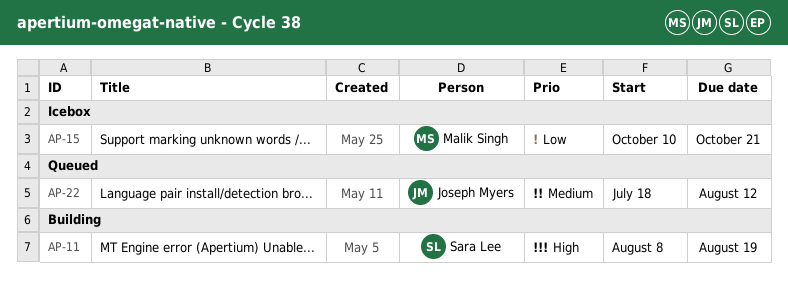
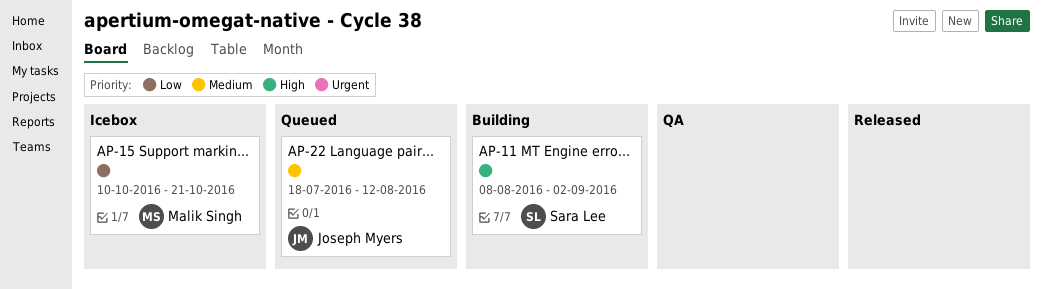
AP-11, due: Aug 19 -> Sep 2

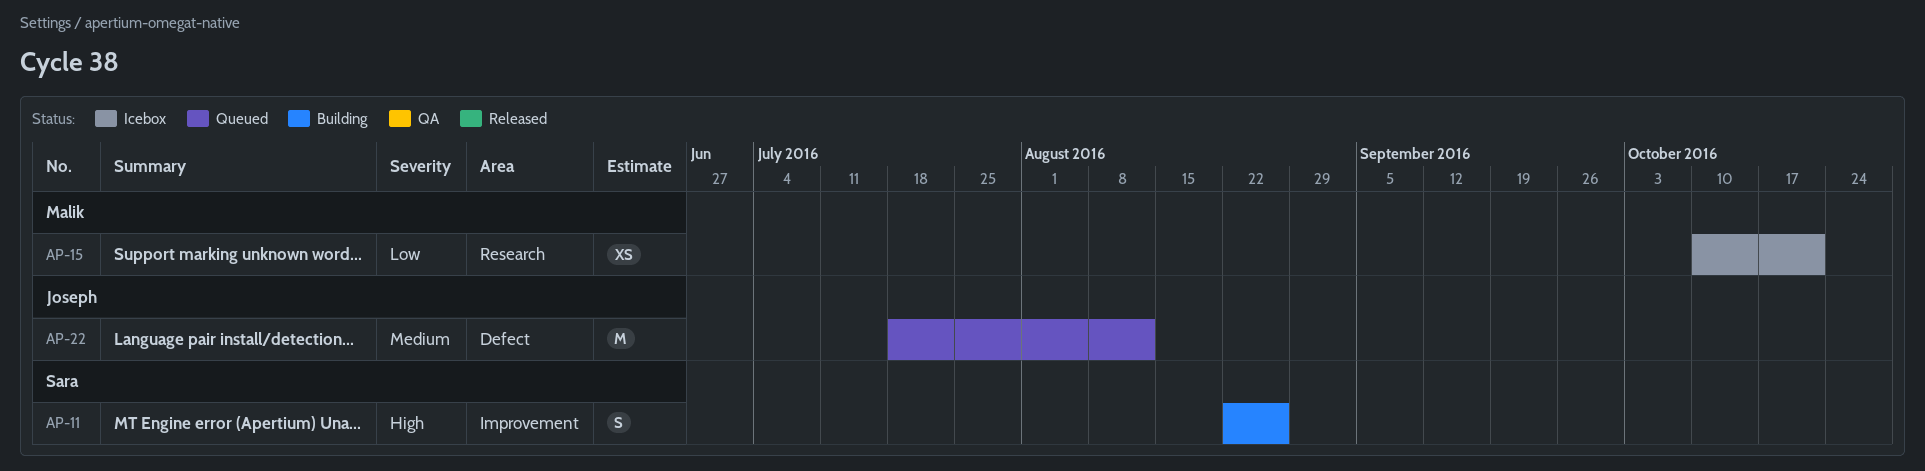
AP-11, start: Aug 8 -> Aug 22
AP-11, due: Sep 2 -> Aug 26

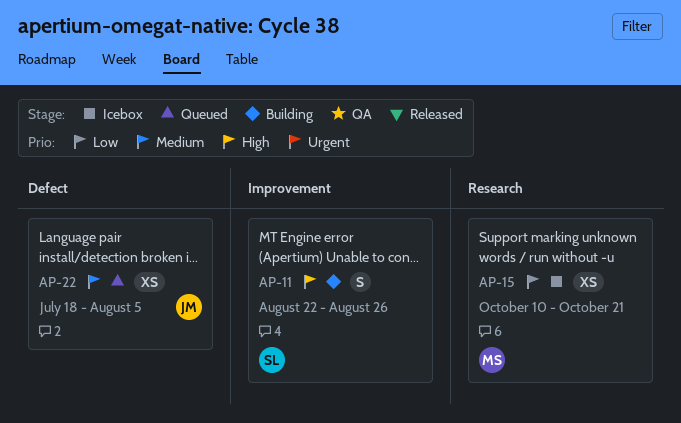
AP-22, estimate: M -> XS
AP-22, due: Aug 12 -> Aug 5

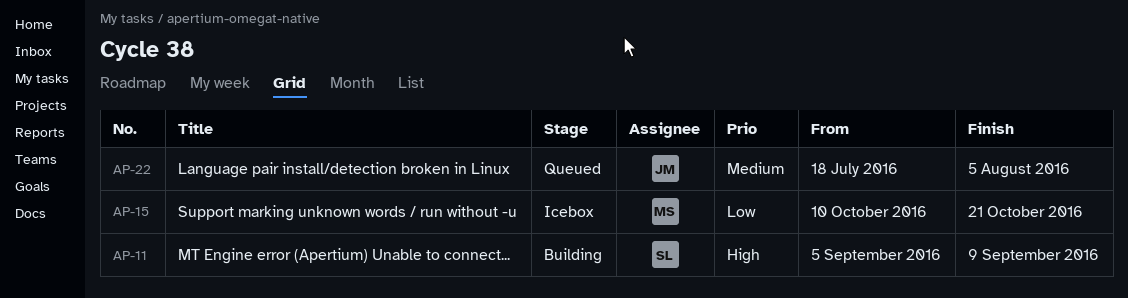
AP-11, start: Aug 22 -> Sep 5
AP-11, due: Aug 26 -> Sep 9

